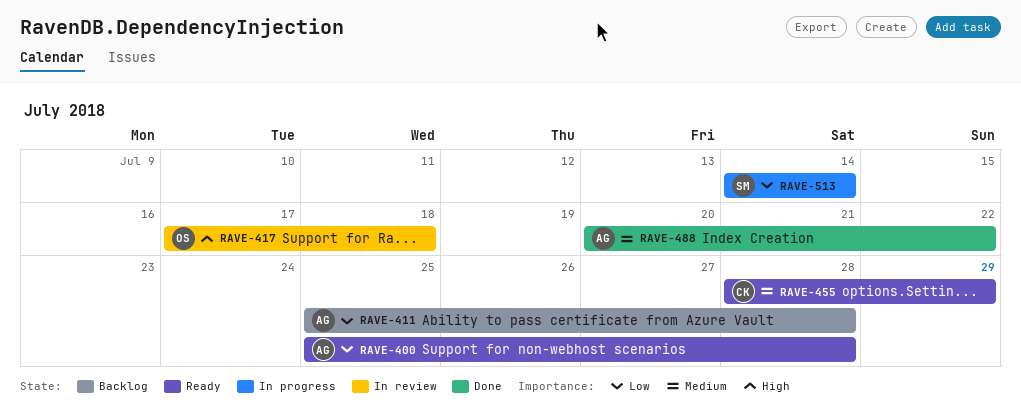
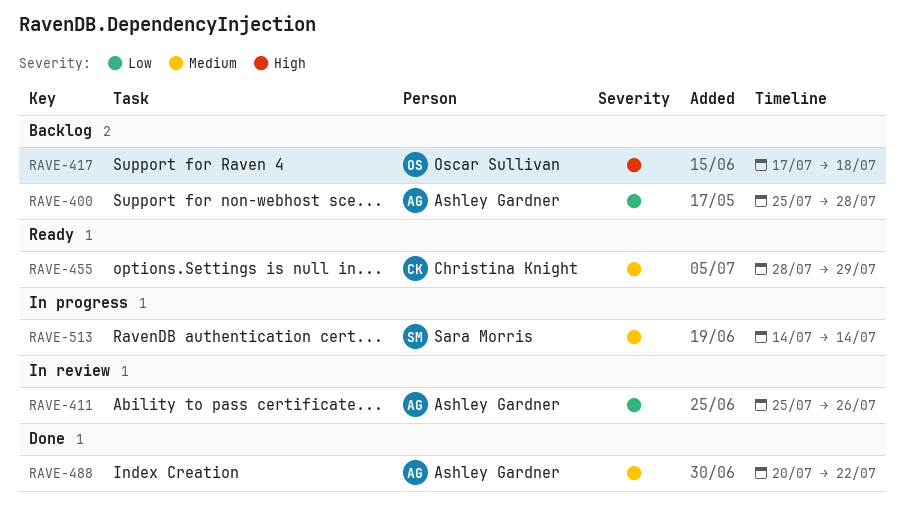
RAVE-400, status: Ready -> Backlog
RAVE-411, status: Backlog -> In review
RAVE-411, due: Jul 28 -> Jul 26
RAVE-417, status: In review -> Backlog
RAVE-513, priority: Low -> Medium

